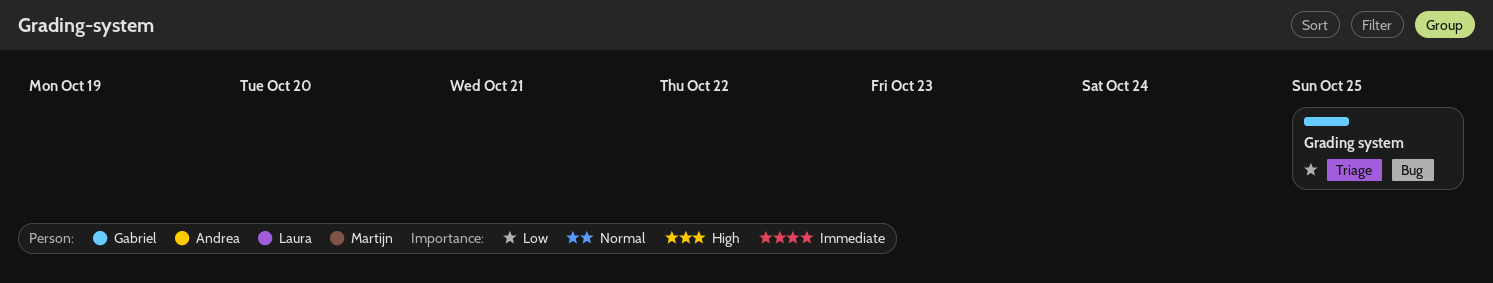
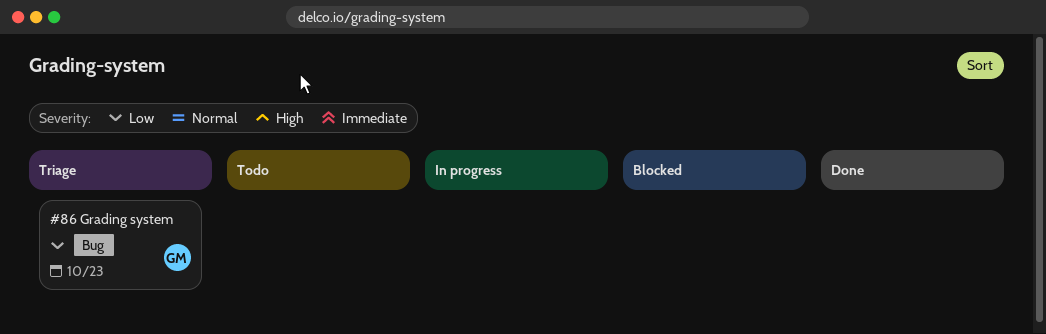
Grading system, due: Oct 25 -> Oct 23

